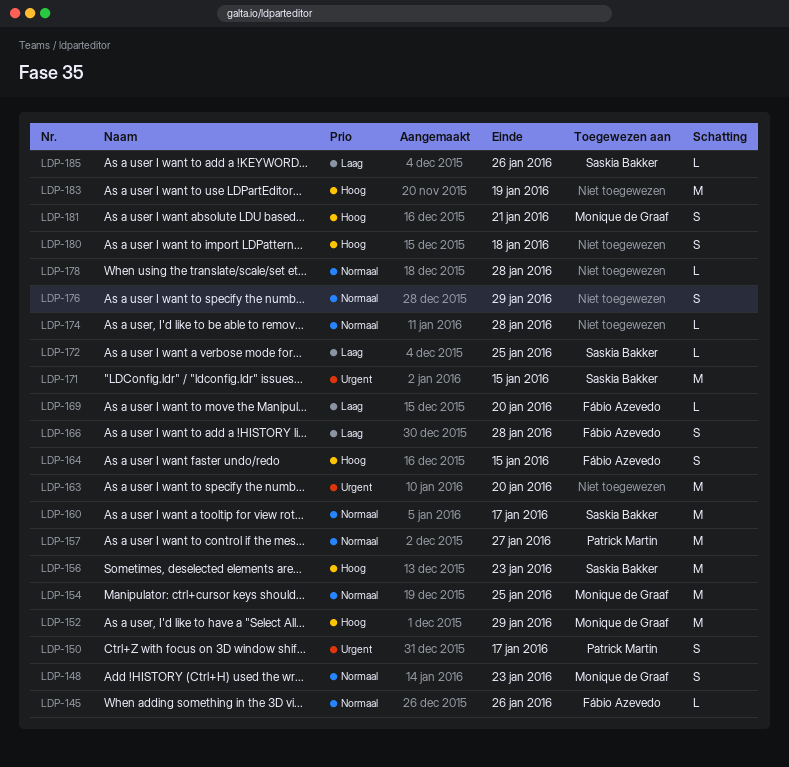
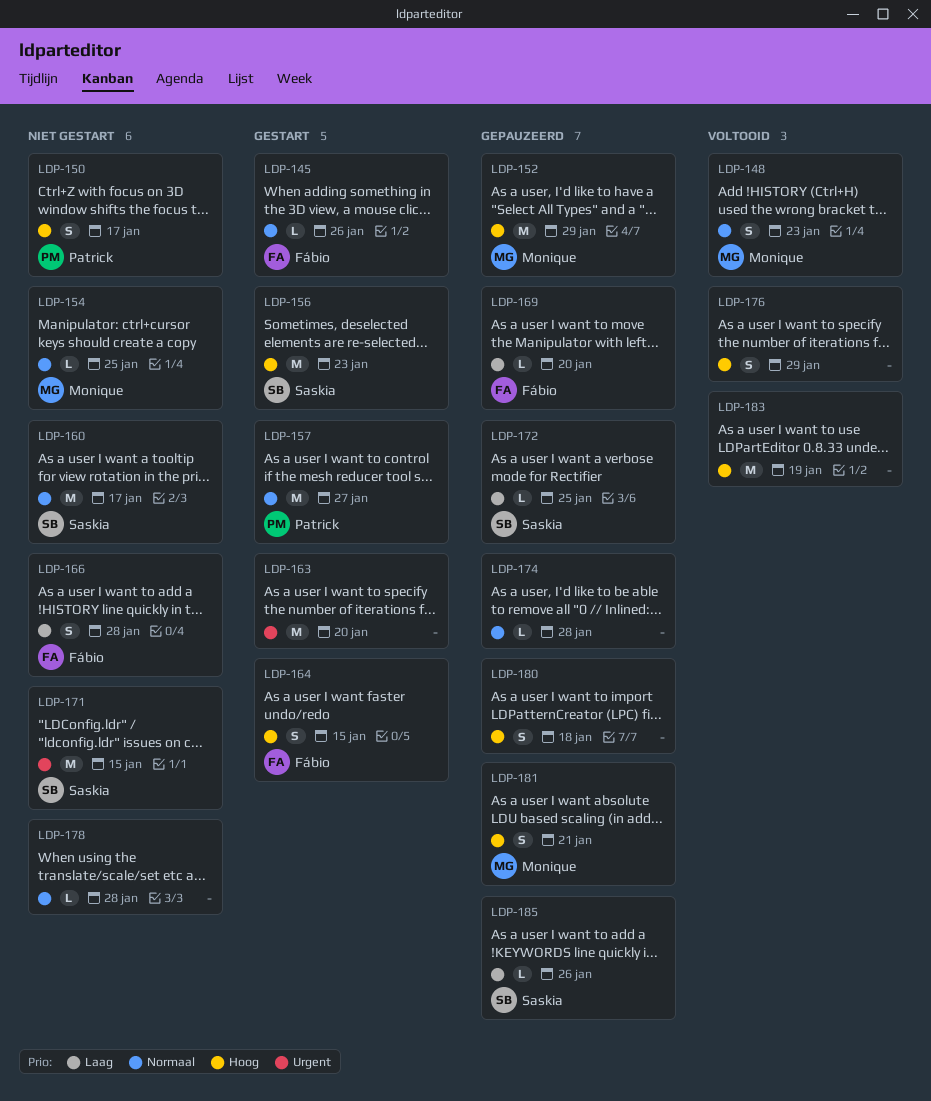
LDP-150, priority: Urgent -> Hoog
LDP-154, estimate: M -> L
LDP-176, priority: Normaal -> Hoog

